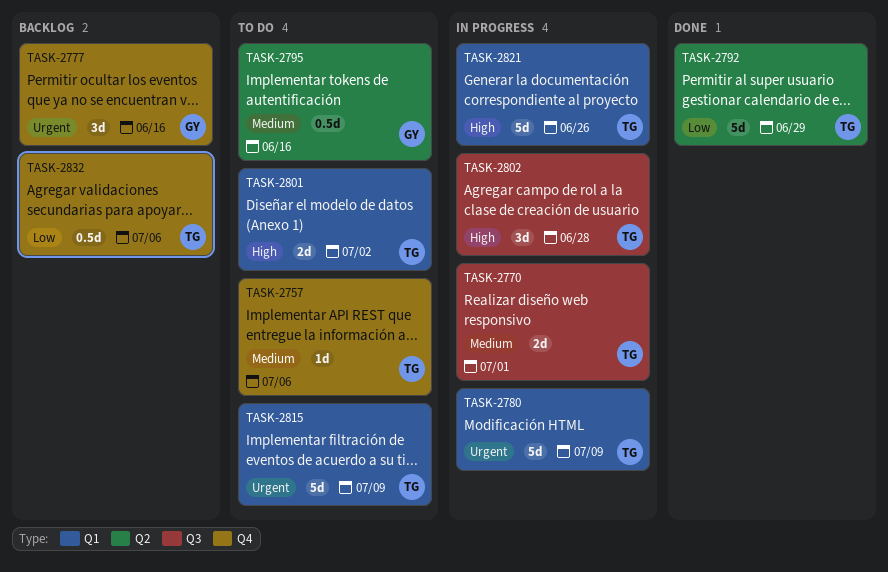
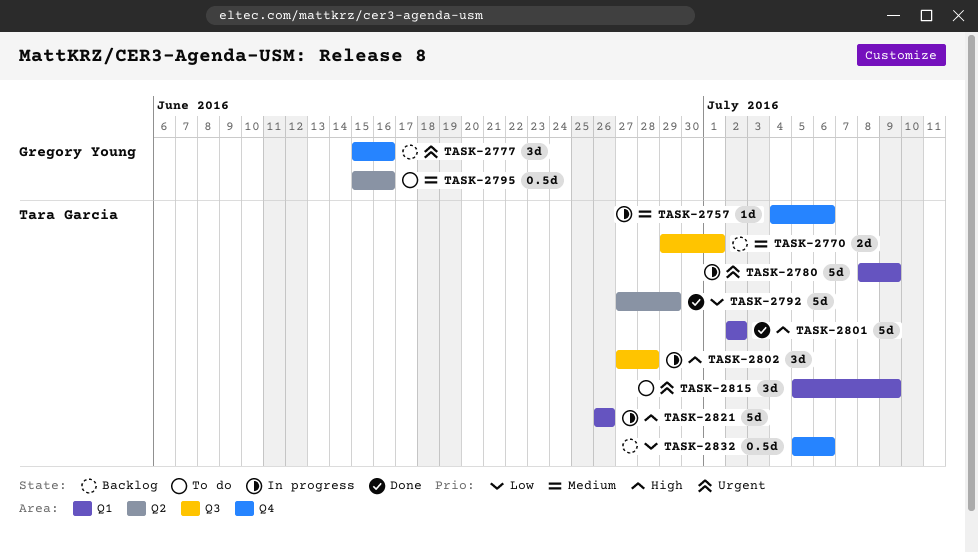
TASK-2757, status: To do -> In progress
TASK-2770, status: In progress -> Backlog
TASK-2801, status: To do -> Done
TASK-2801, estimate: 2d -> 5d
TASK-2815, estimate: 5d -> 3d

